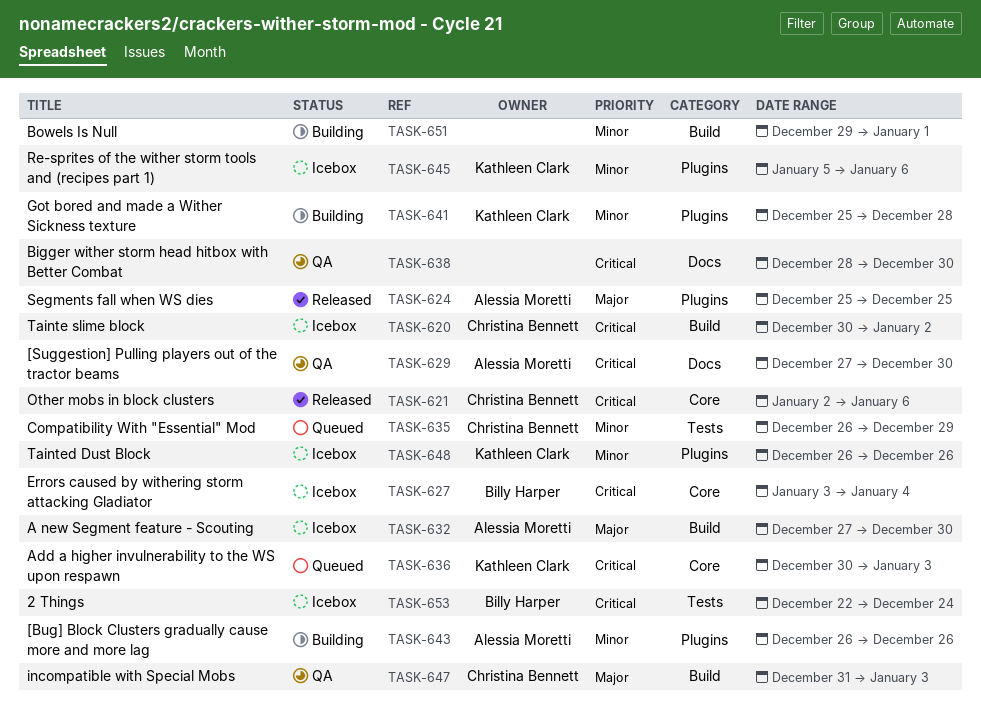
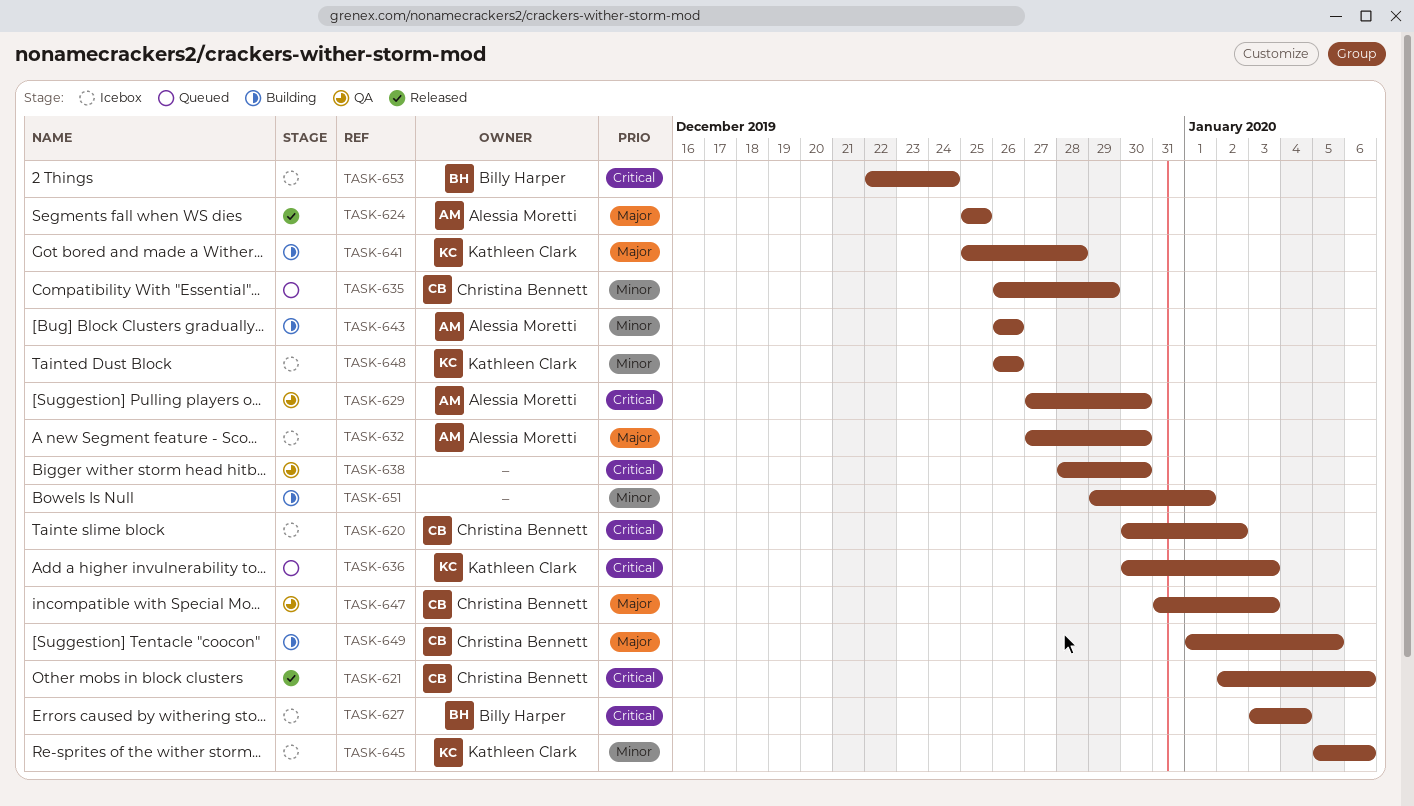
TASK-641, priority: Minor -> Major
TASK-649: none -> present

